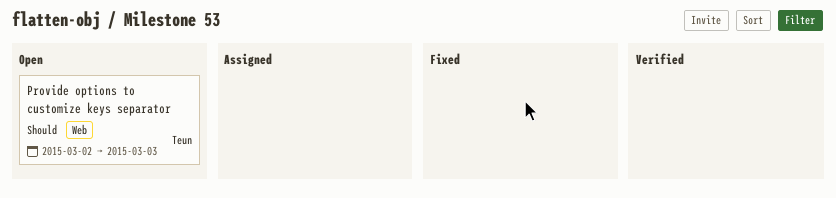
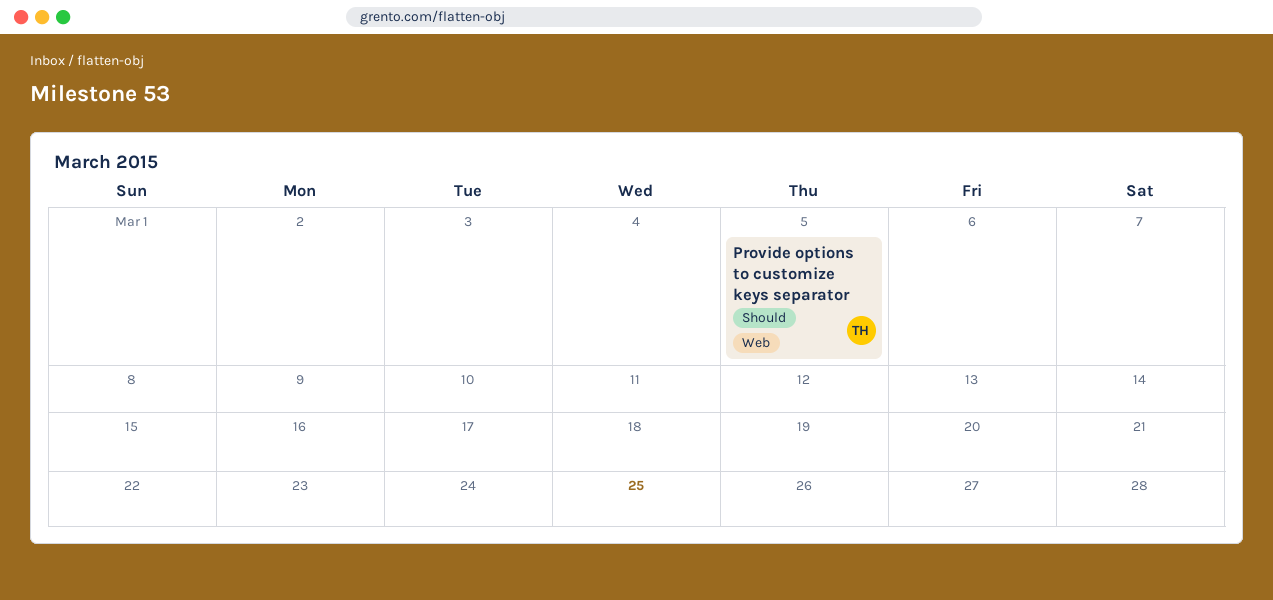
Provide options to customize keys separator, due: Mar 3 -> Mar 5

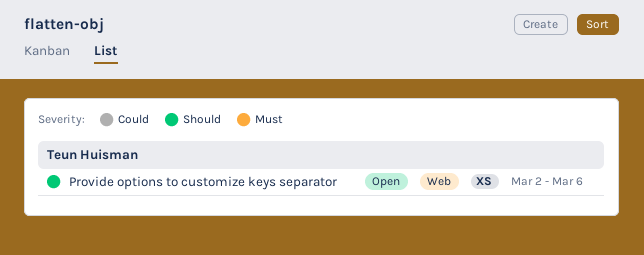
Provide options to customize keys separator, due: Mar 5 -> Mar 6

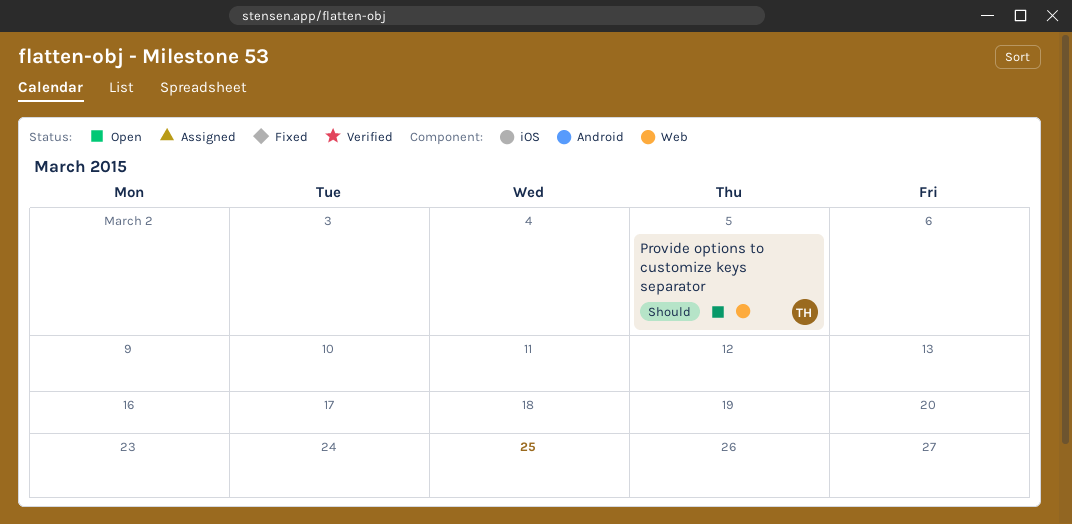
Provide options to customize keys separator, due: Mar 6 -> Mar 5

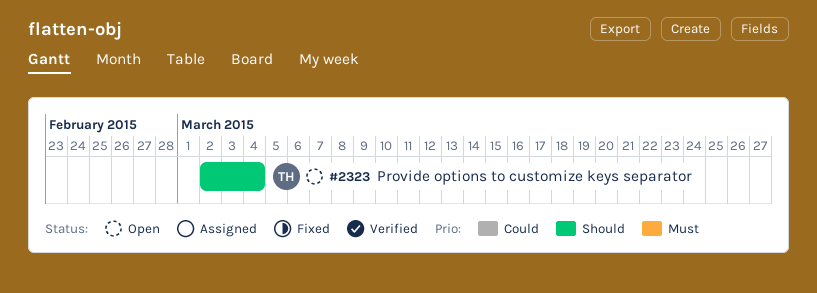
Provide options to customize keys separator, due: Mar 5 -> Mar 4

